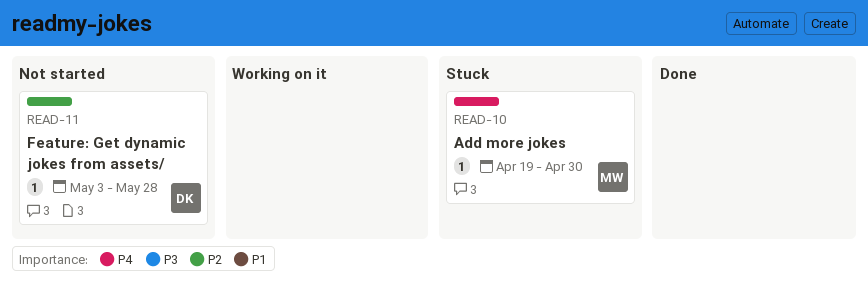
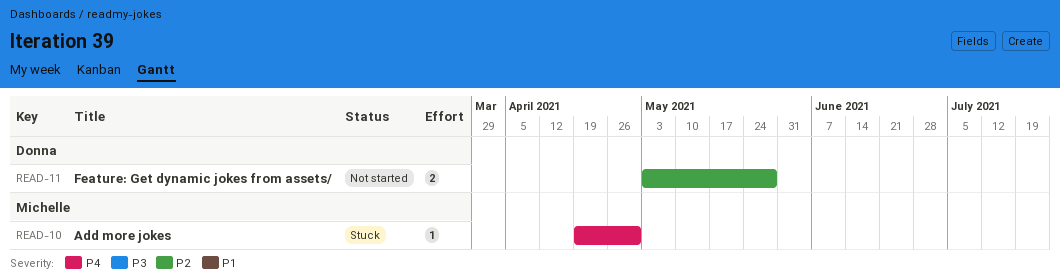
READ-11, estimate: 1 -> 2

